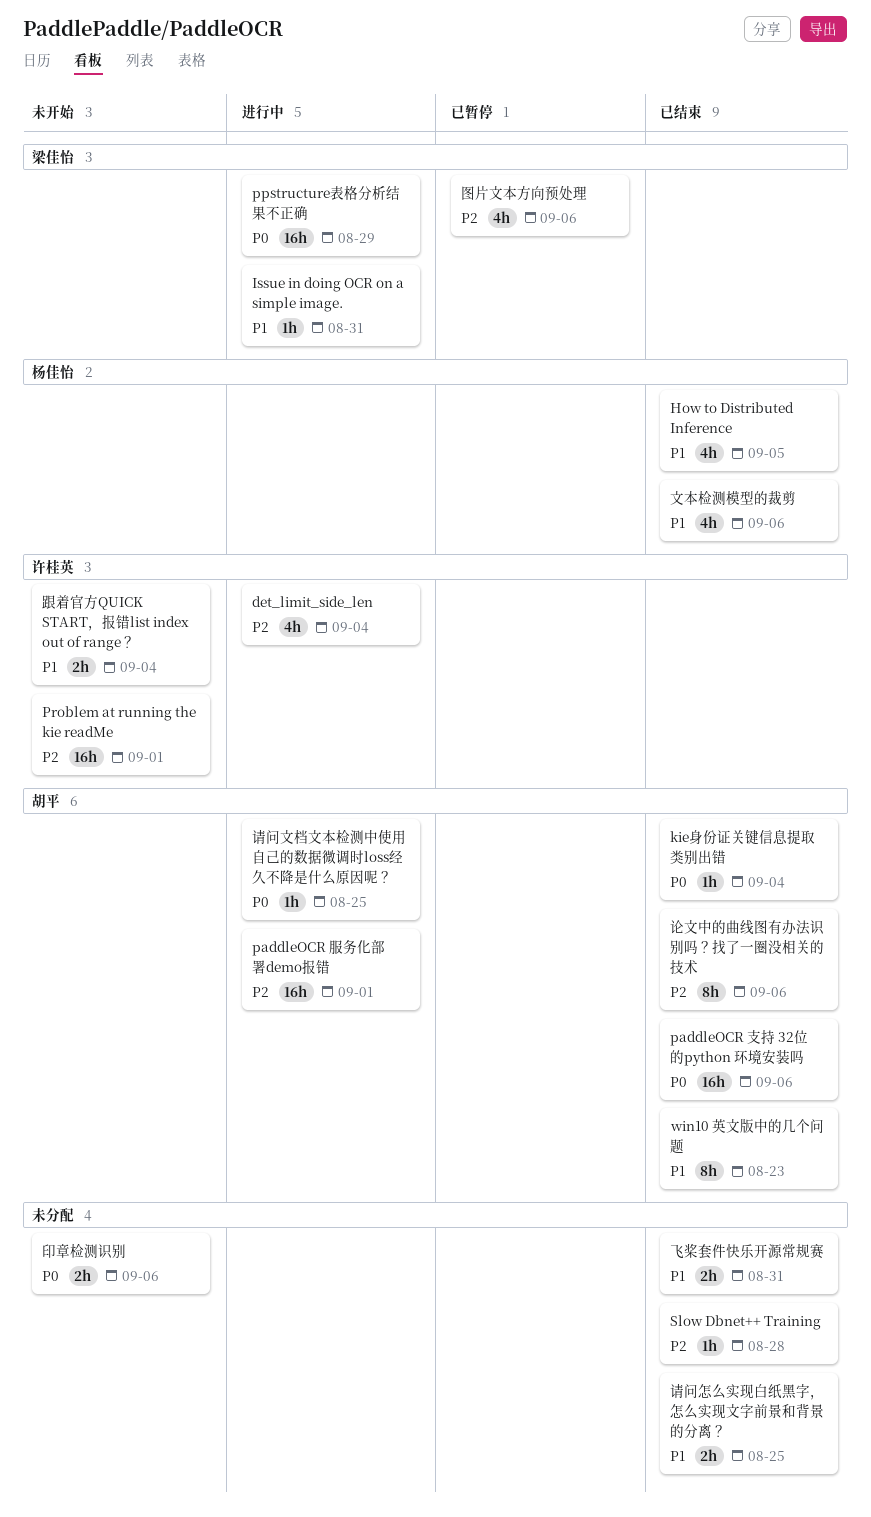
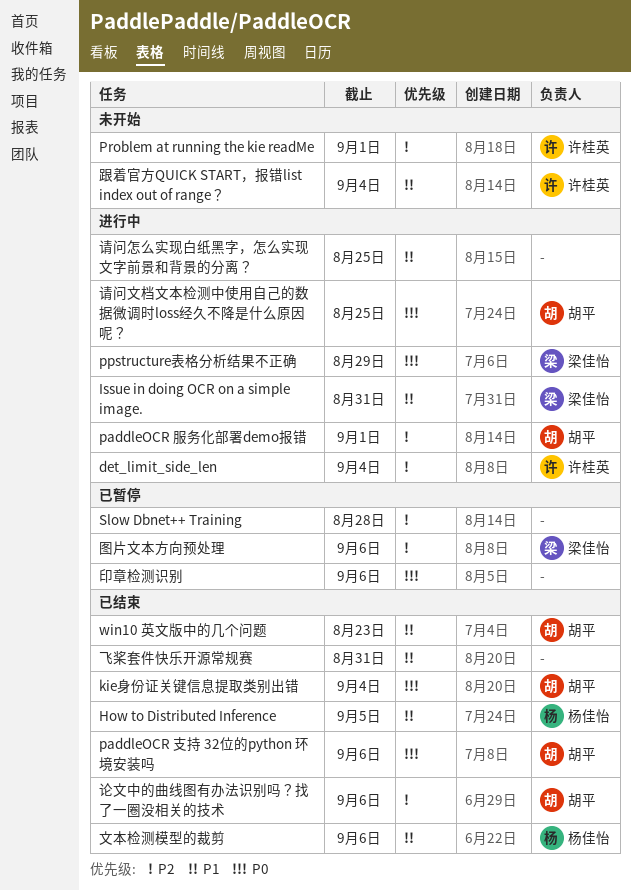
Slow Dbnet++ Training, status: 已结束 -> 已暂停
印章检测识别, status: 未开始 -> 已暂停
请问怎么实现白纸黑字，怎么实现文字前景和背景的分离？, status: 已结束 -> 进行中

